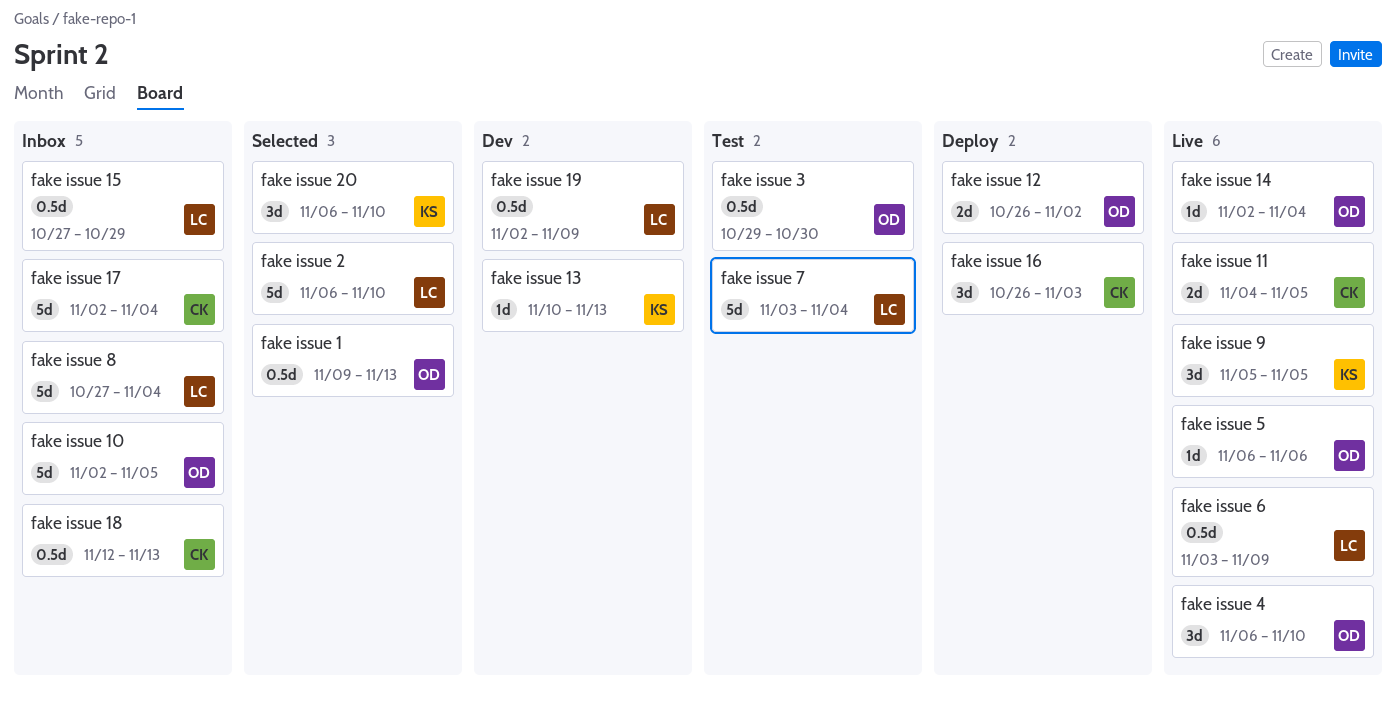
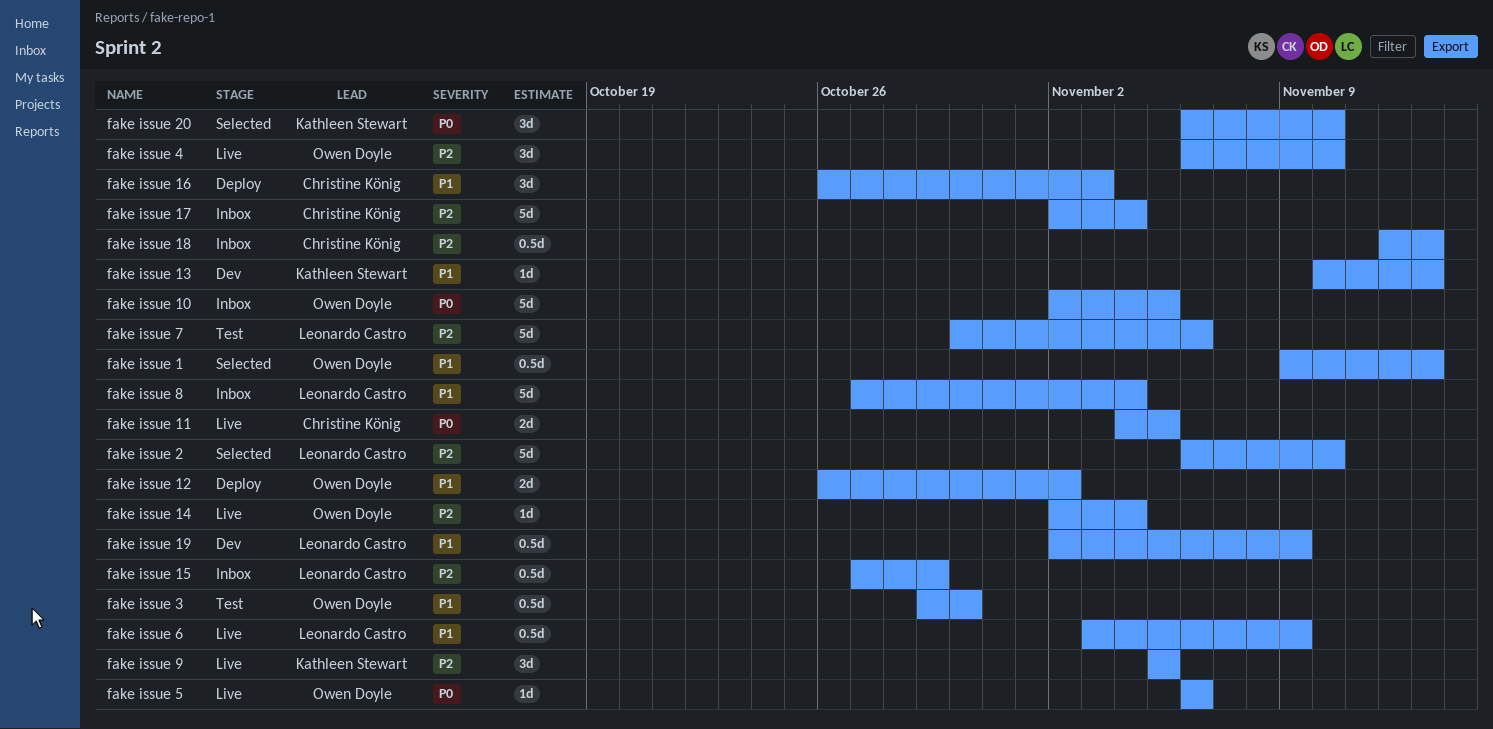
fake issue 7, start: Nov 3 -> Oct 30
fake issue 7, due: Nov 4 -> Nov 6

